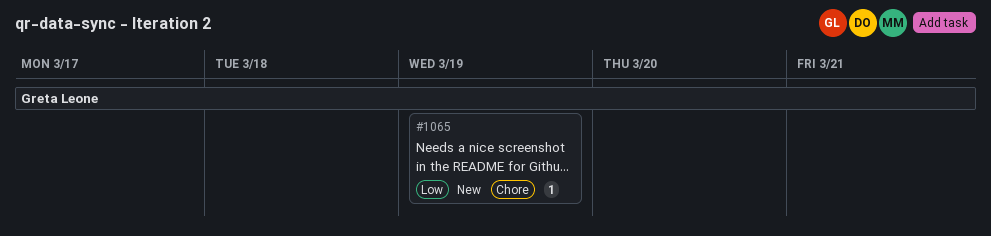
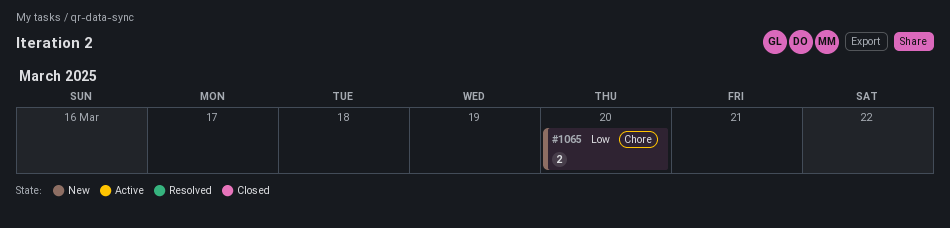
#1065, estimate: 1 -> 2
#1065, due: Mar 19 -> Mar 20

